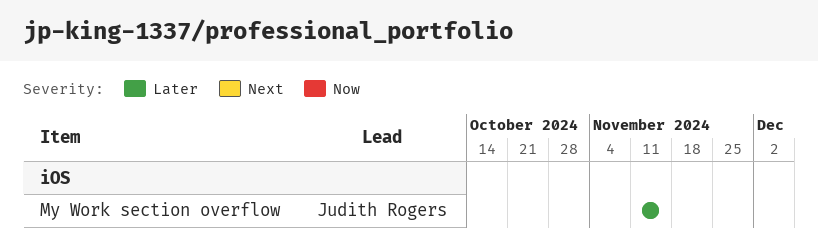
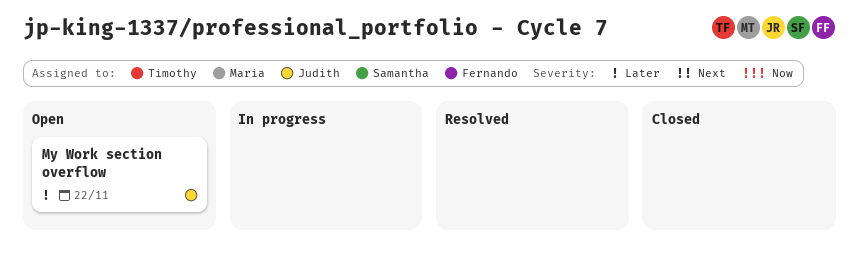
My Work section overflow, due: Nov 15 -> Nov 22

